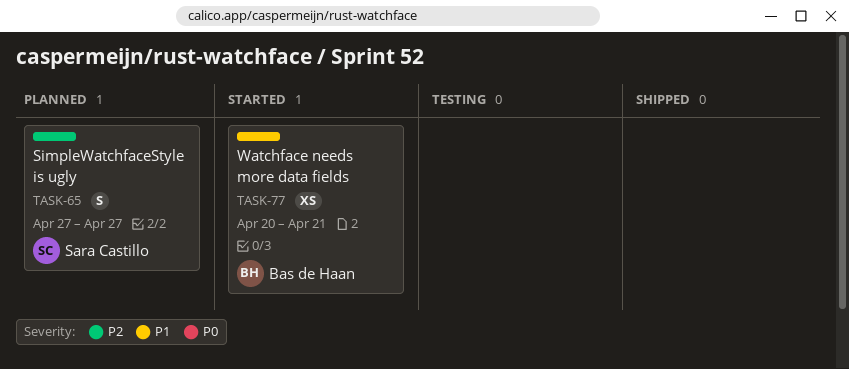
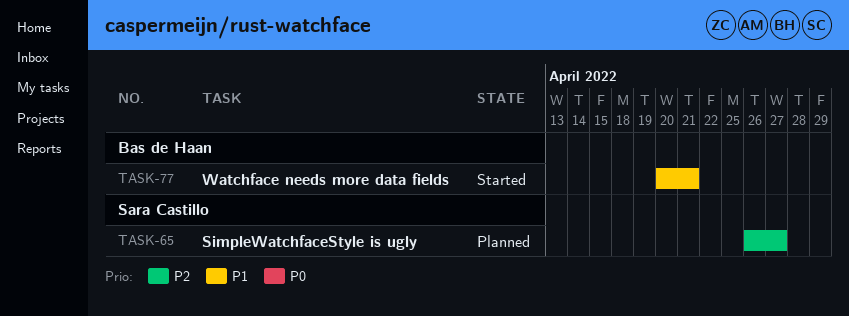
TASK-65, start: Apr 27 -> Apr 26

